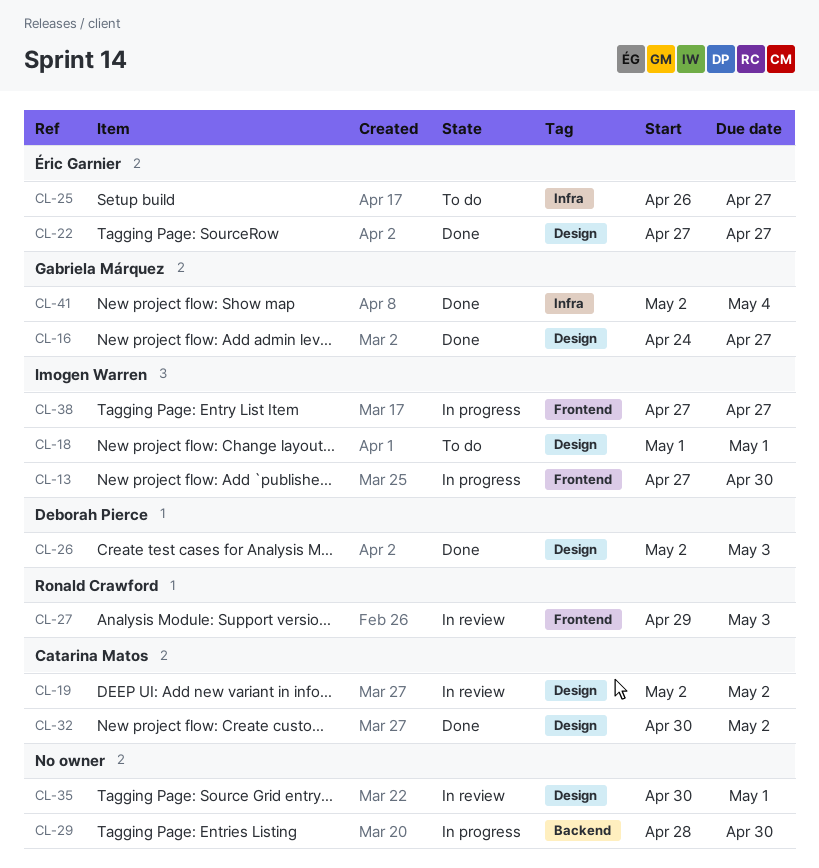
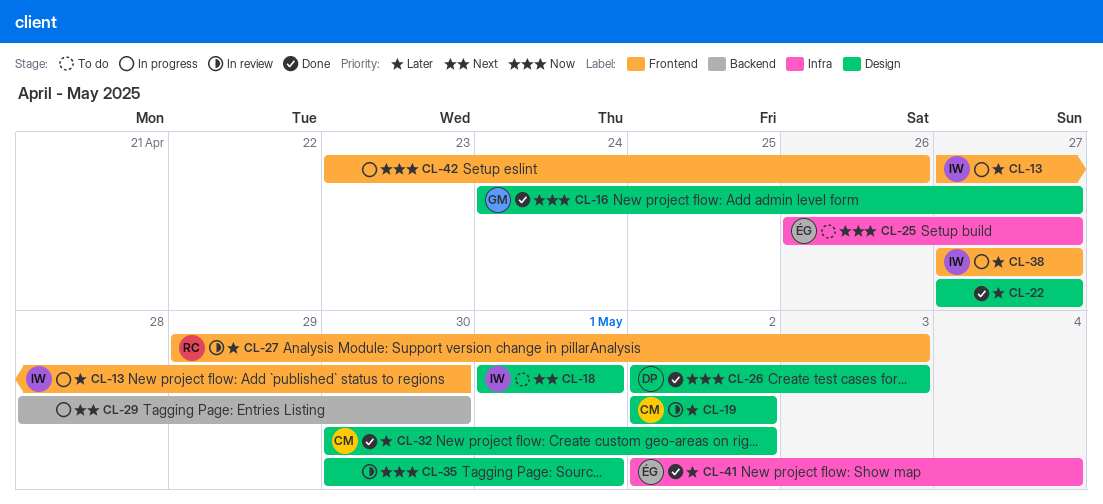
CL-22, owner: Éric Garnier -> none
CL-41, owner: Gabriela Márquez -> Éric Garnier
CL-42: none -> present

